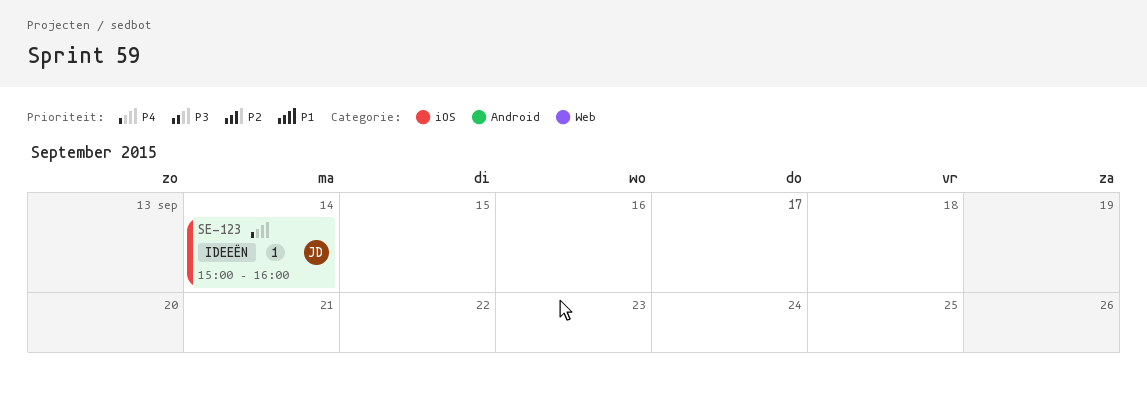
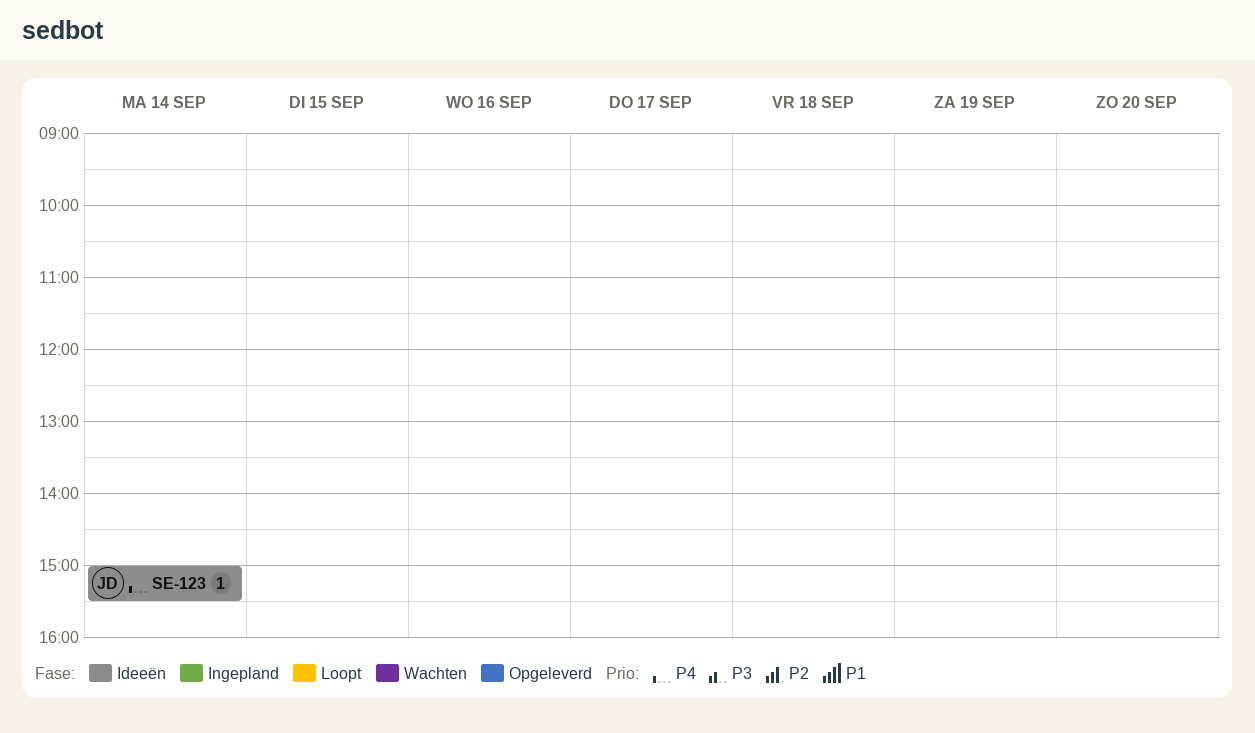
SE-123, ends: 16:00 -> 15:30

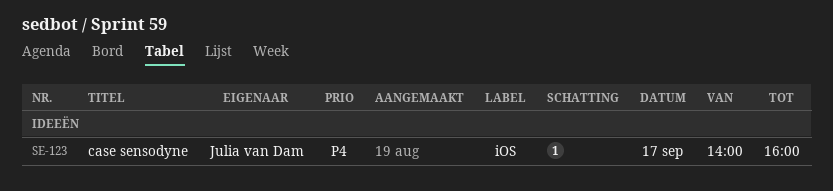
SE-123, day: Sep 14 -> Sep 17
SE-123, begins: 15:00 -> 14:00
SE-123, ends: 15:30 -> 16:00

